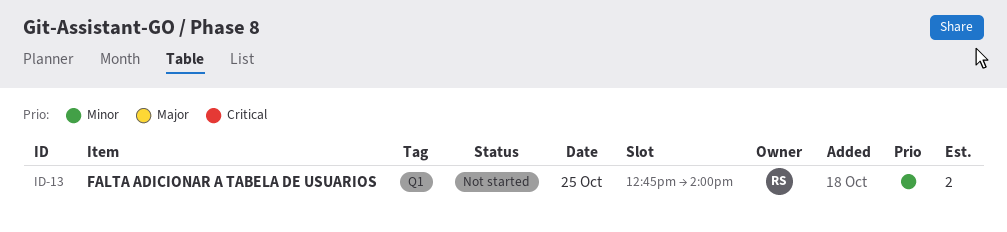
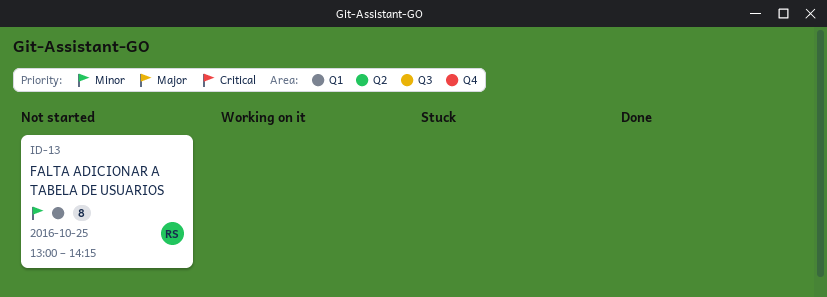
ID-13, estimate: 2 -> 8
ID-13, begins: 12:45 -> 13:00
ID-13, ends: 14:00 -> 14:15

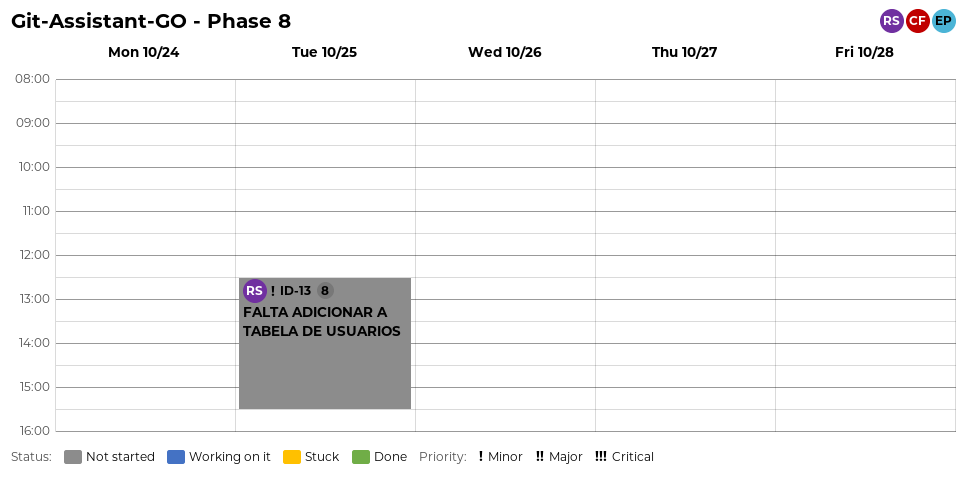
ID-13, begins: 13:00 -> 12:30
ID-13, ends: 14:15 -> 15:30

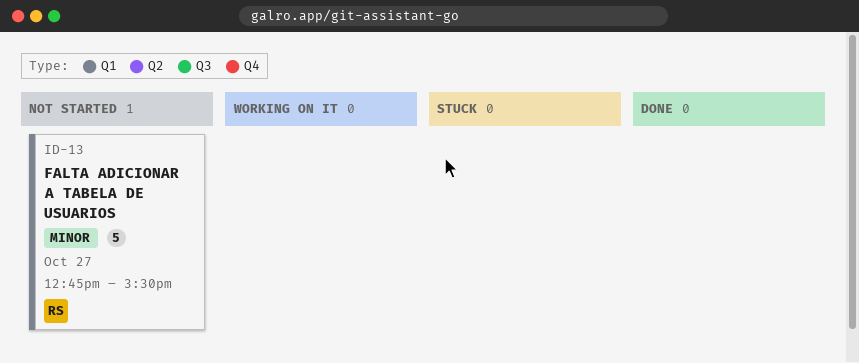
ID-13, estimate: 8 -> 5
ID-13, day: Oct 25 -> Oct 27
ID-13, begins: 12:30 -> 12:45

